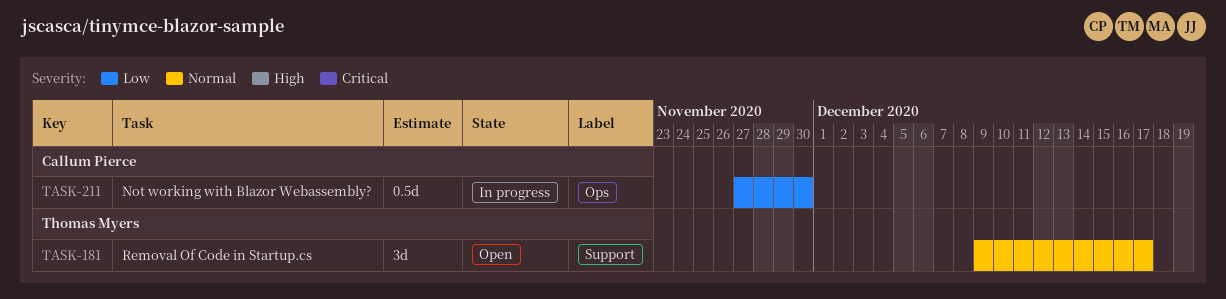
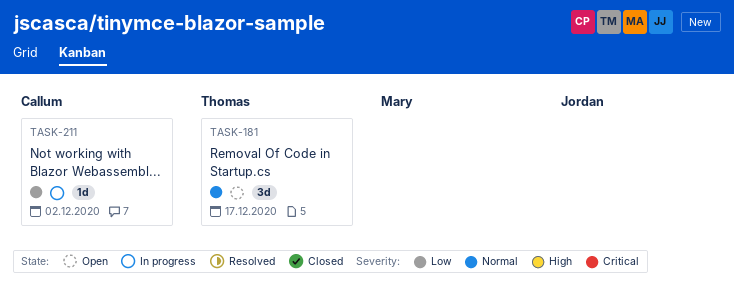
TASK-211, estimate: 0.5d -> 1d
TASK-211, due: Nov 30 -> Dec 2

